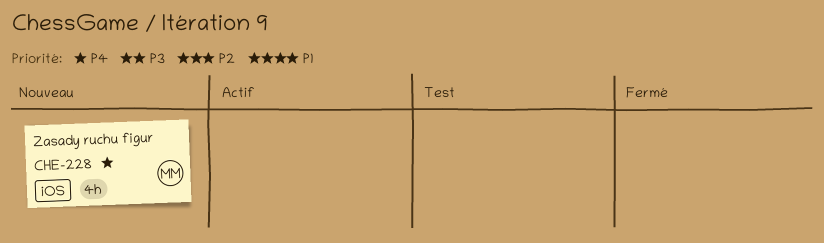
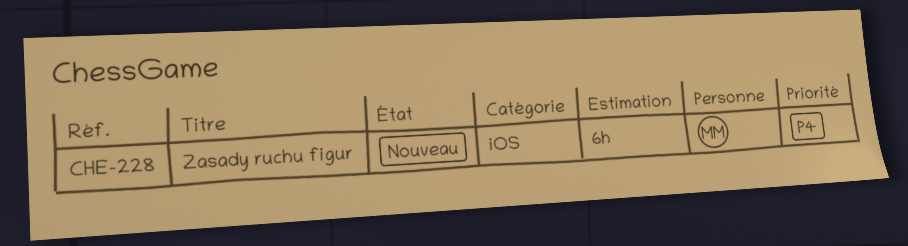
CHE-228, estimate: 4h -> 6h

